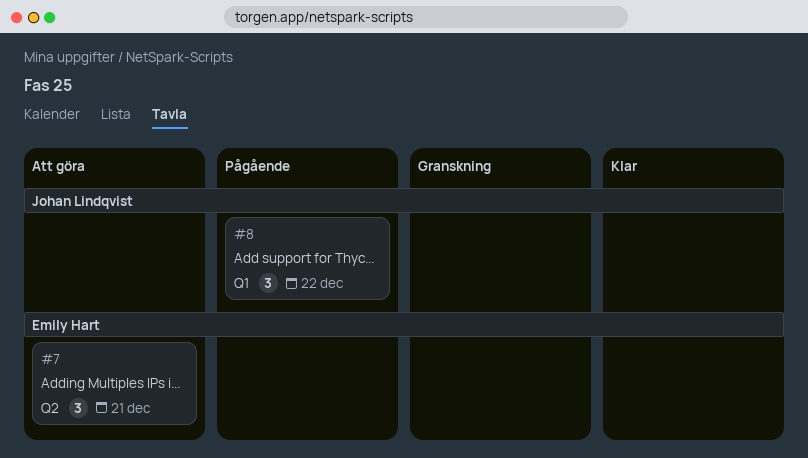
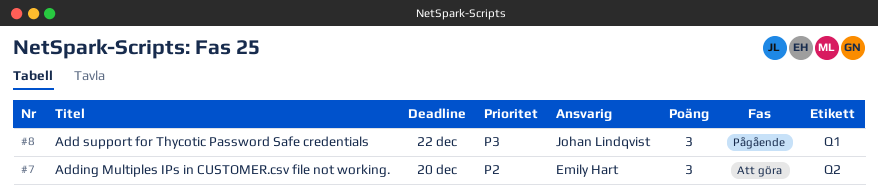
#7, due: Dec 21 -> Dec 20

